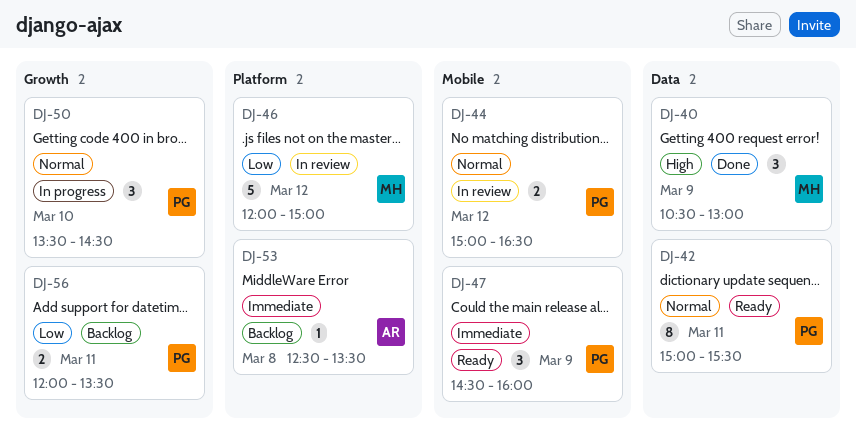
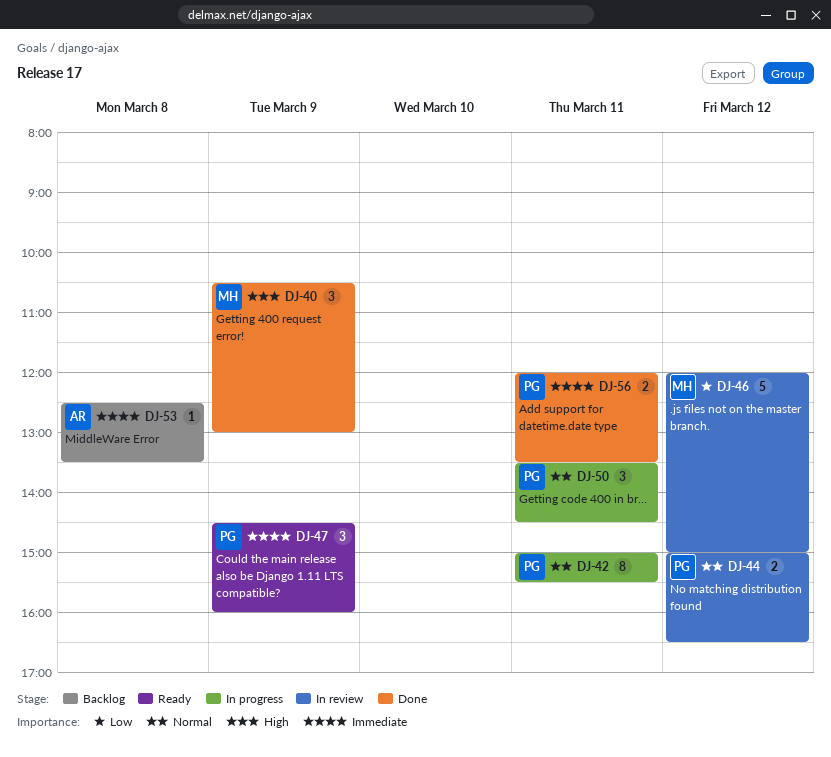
DJ-42, status: Ready -> In progress
DJ-50, day: Mar 10 -> Mar 11
DJ-56, status: Backlog -> Done
DJ-56, priority: Low -> Immediate

